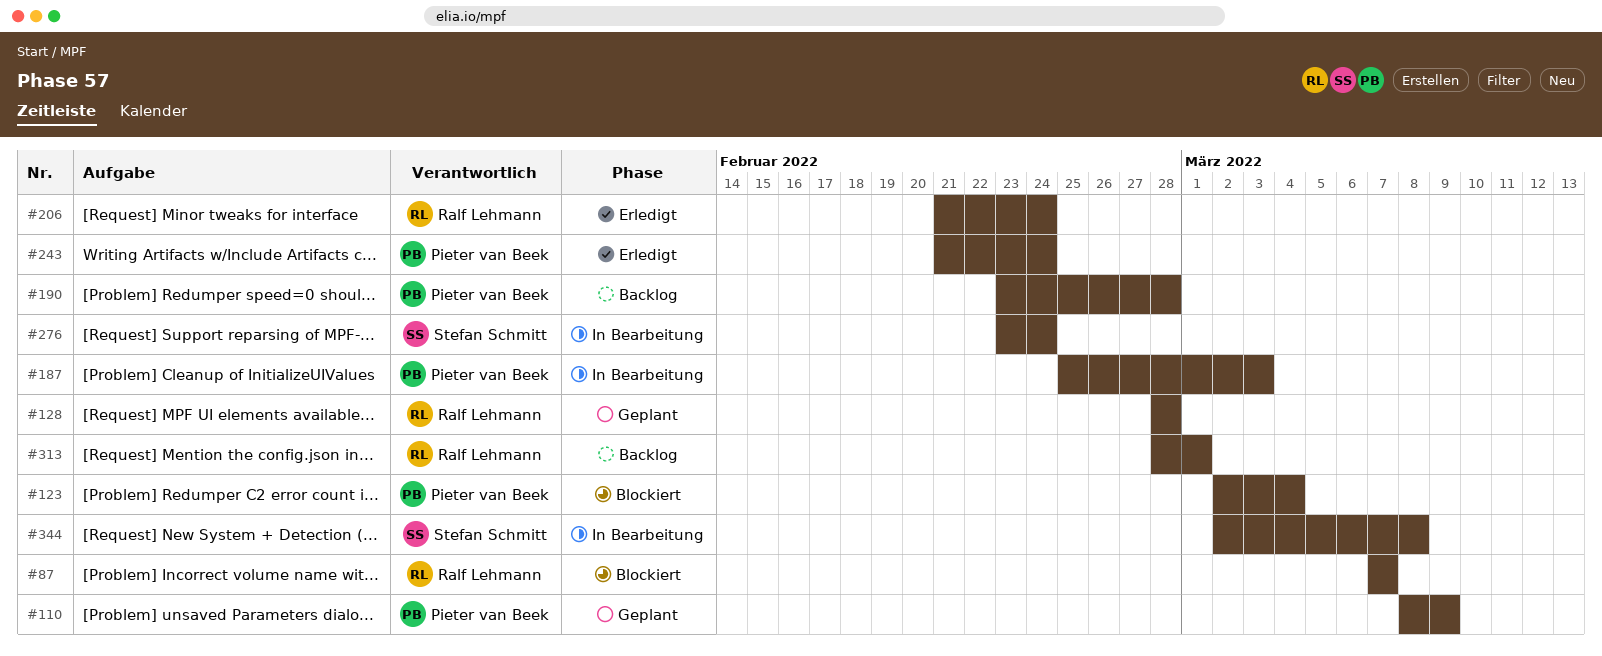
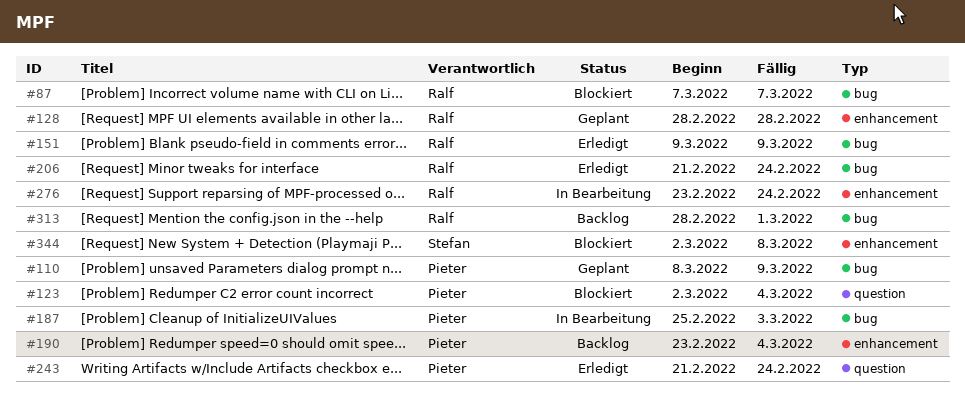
#151: none -> present
#190, due: Feb 28 -> Mar 4
#276, owner: Stefan Schmitt -> Ralf Lehmann
#344, status: In Bearbeitung -> Blockiert

